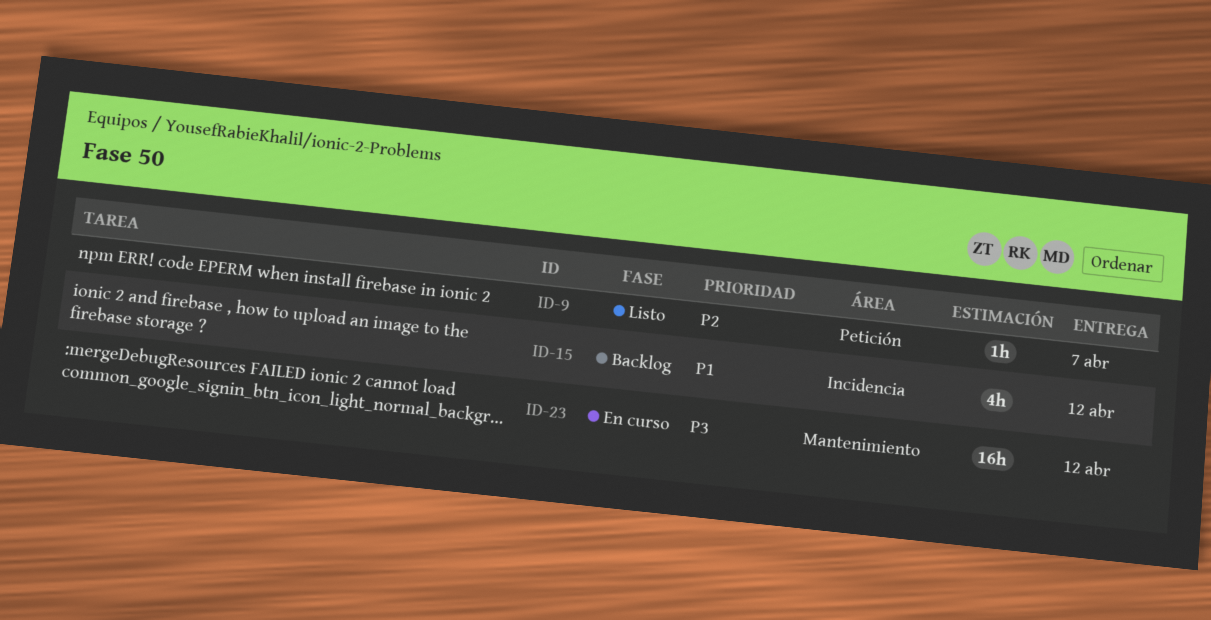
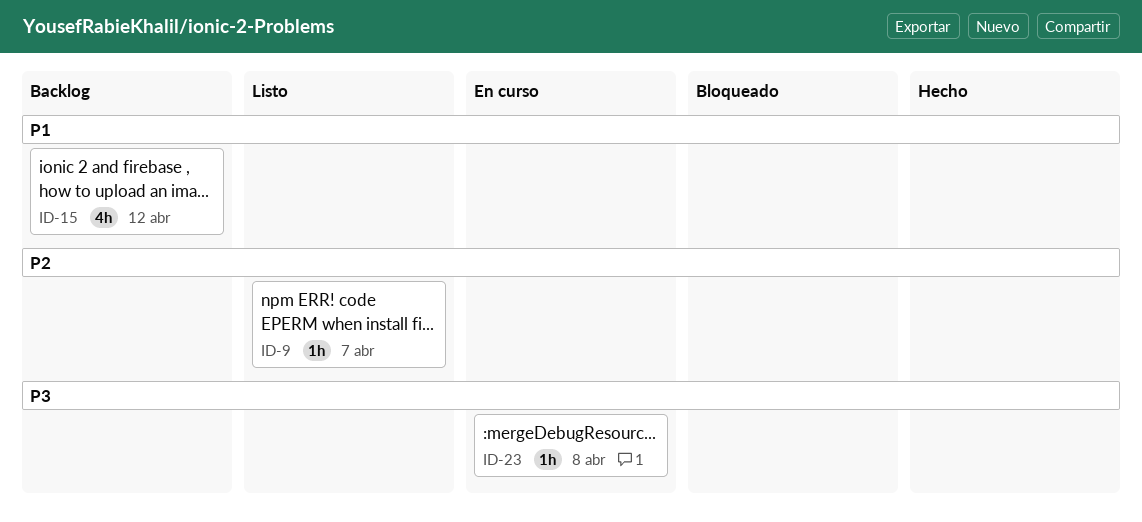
ID-23, estimate: 16h -> 1h
ID-23, due: Apr 12 -> Apr 8

